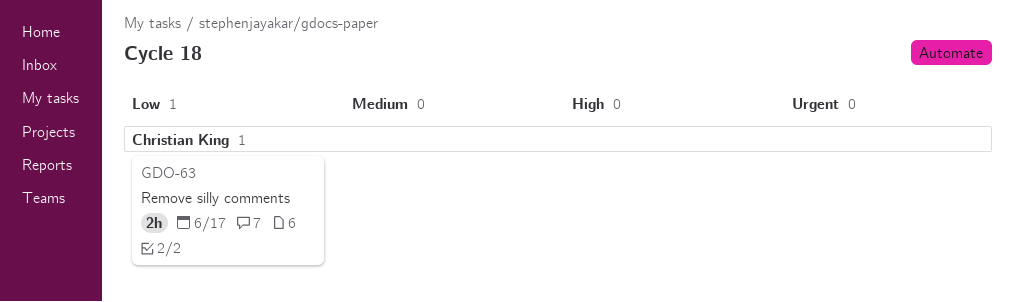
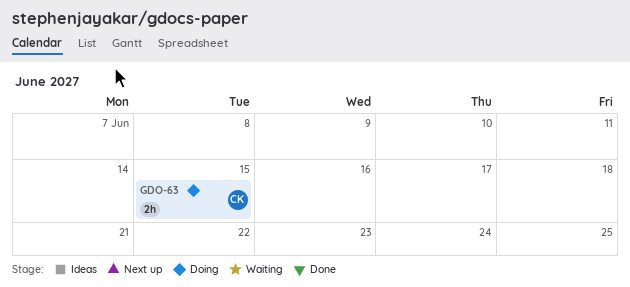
GDO-63, due: Jun 17 -> Jun 15

